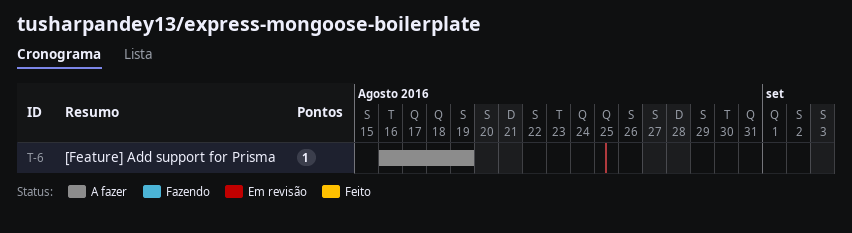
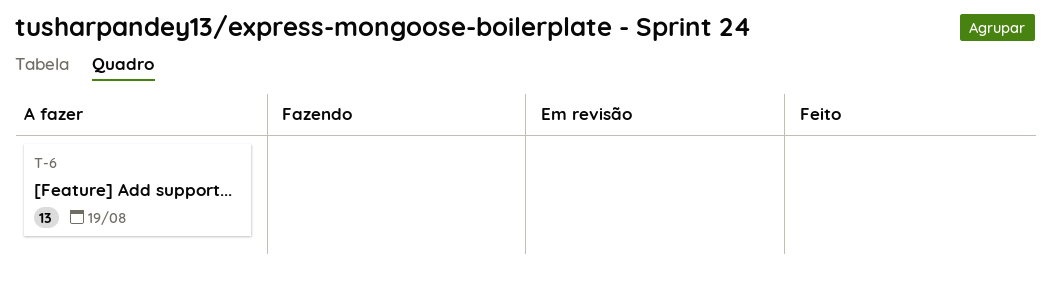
T-6, estimate: 1 -> 13

